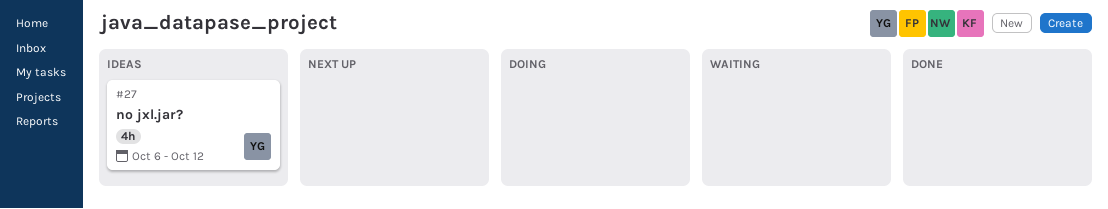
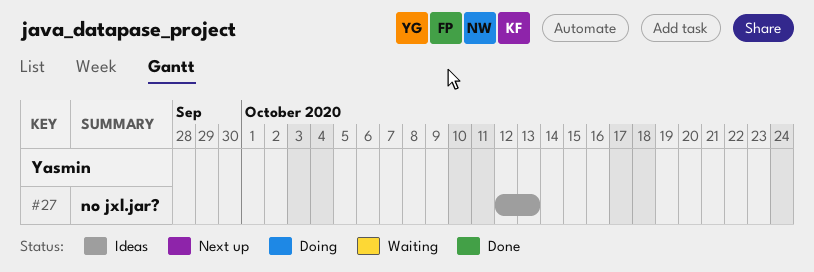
#27, start: Oct 6 -> Oct 12
#27, due: Oct 12 -> Oct 13

